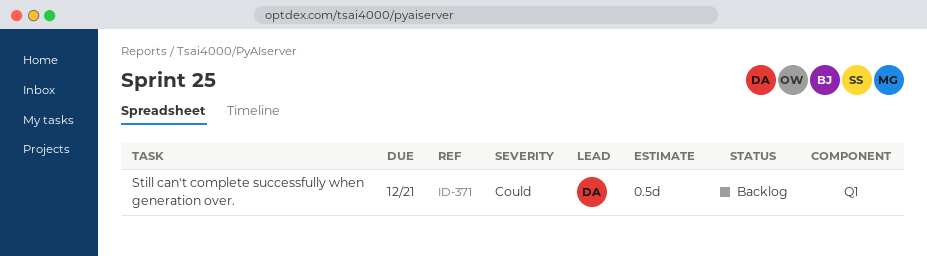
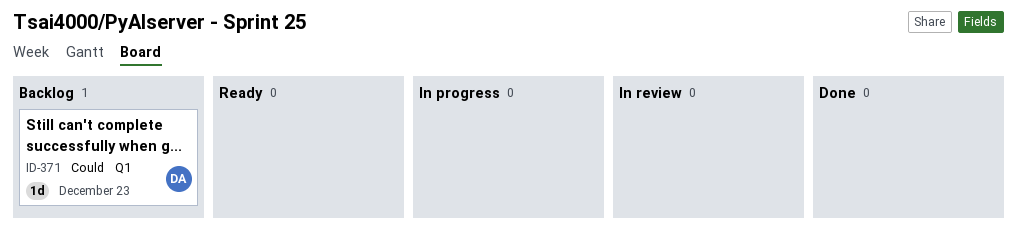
ID-371, estimate: 0.5d -> 1d
ID-371, due: Dec 21 -> Dec 23

